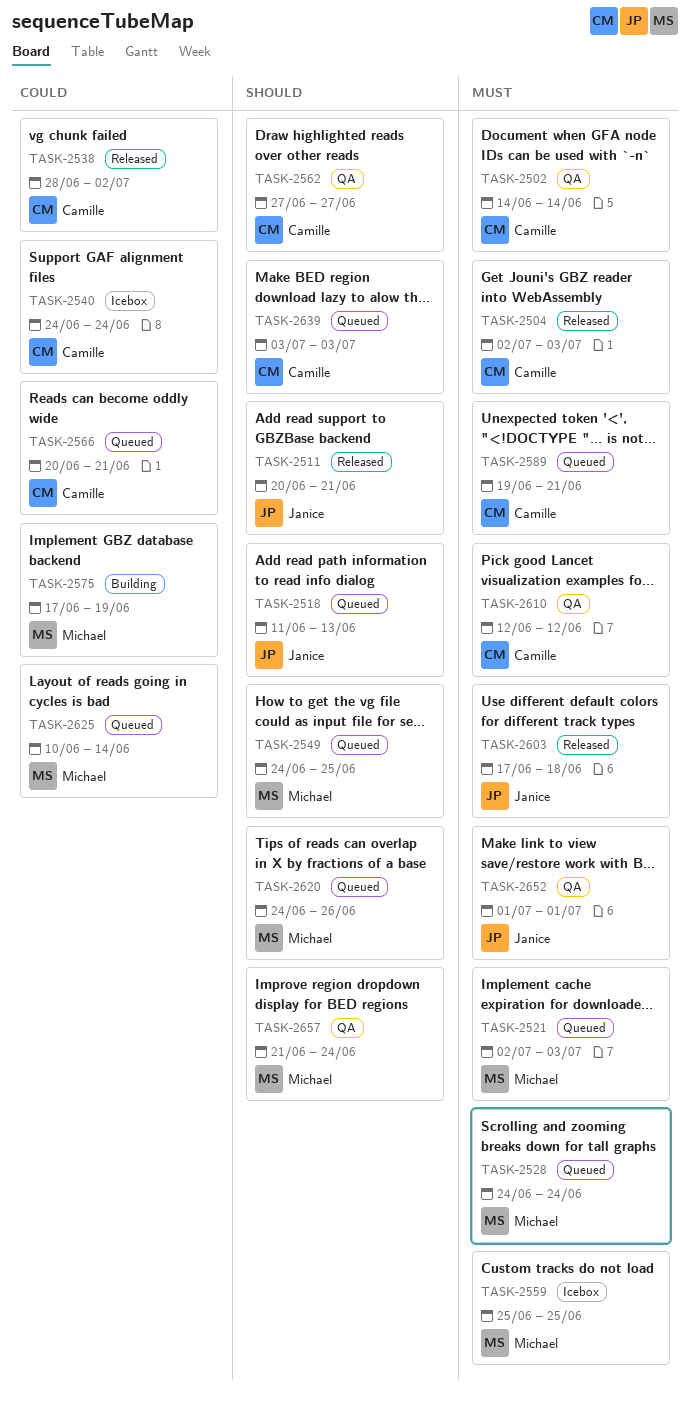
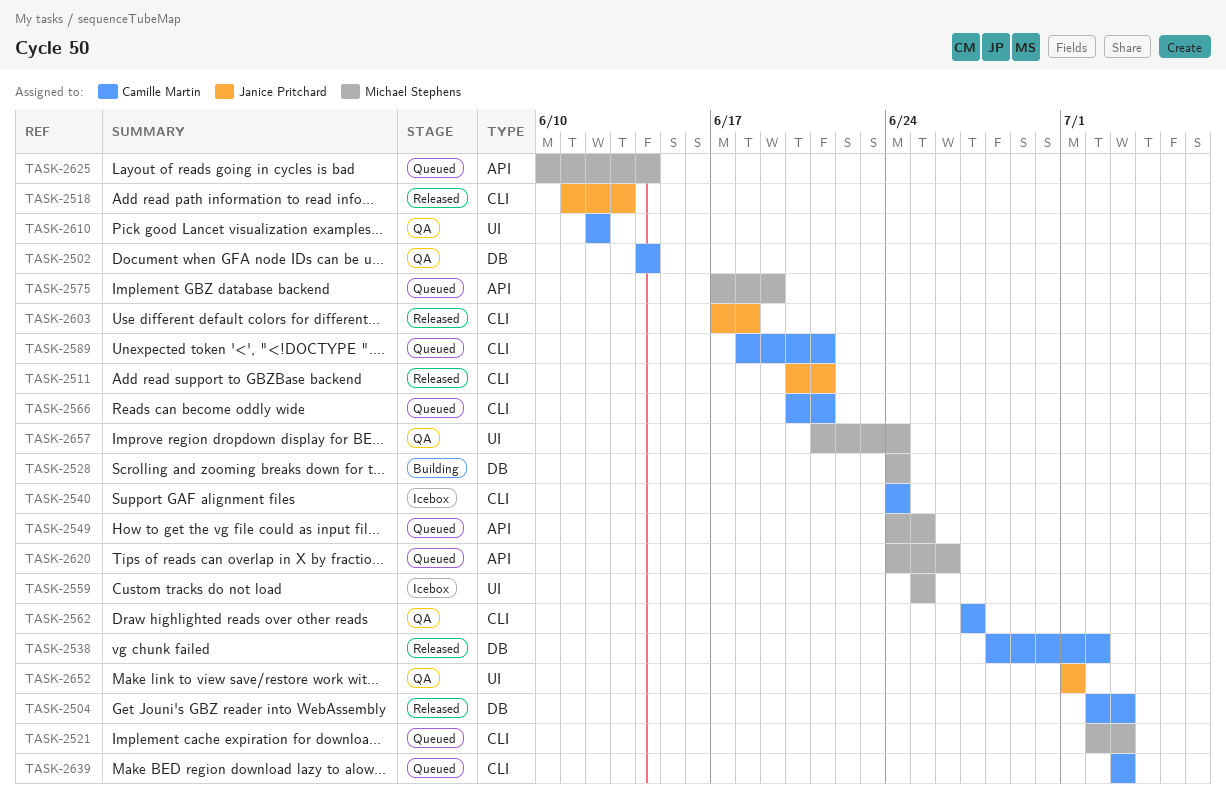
TASK-2518, status: Queued -> Released
TASK-2528, status: Queued -> Building
TASK-2575, status: Building -> Queued
TASK-2589, start: Jun 19 -> Jun 18

